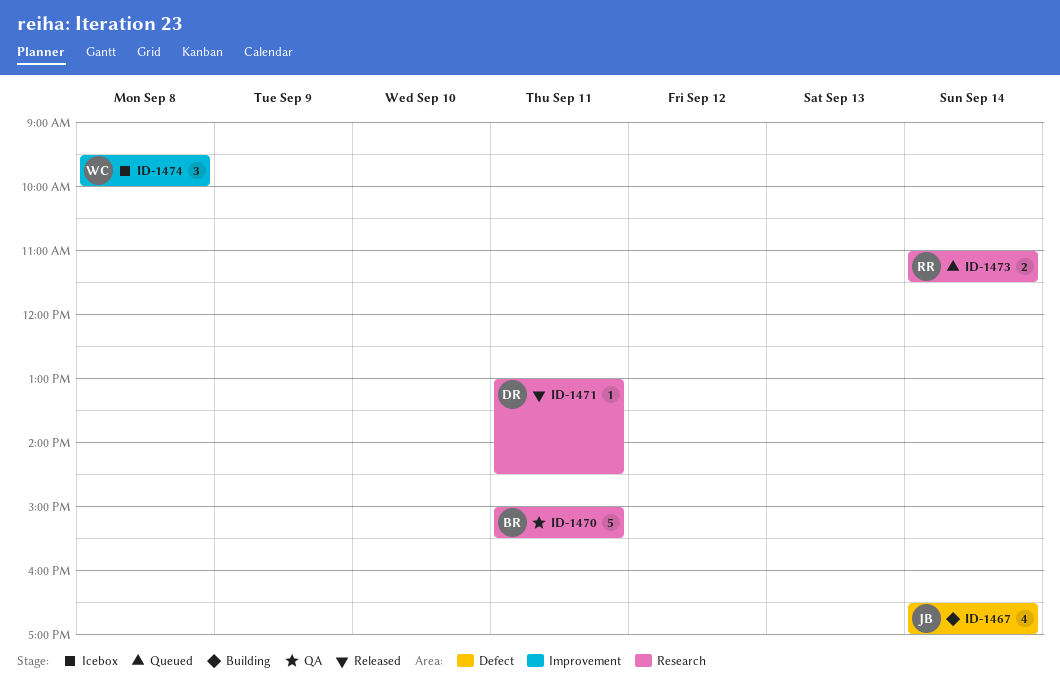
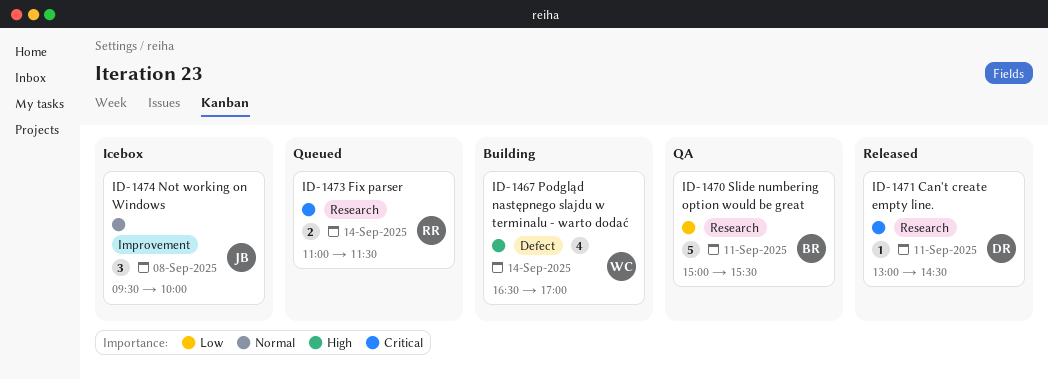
ID-1467, owner: JB -> WC
ID-1474, owner: WC -> JB

